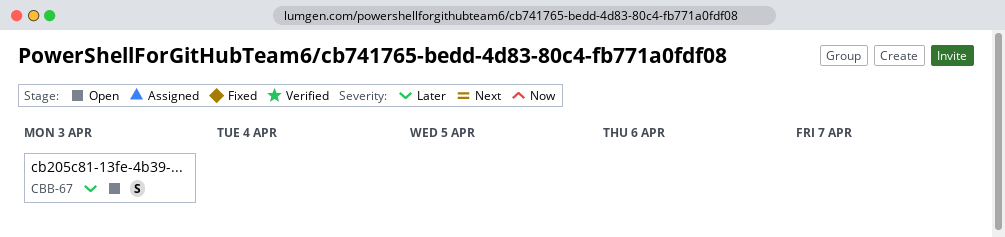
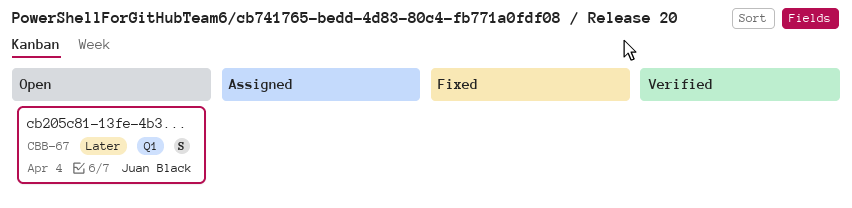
CBB-67, due: Apr 3 -> Apr 4

